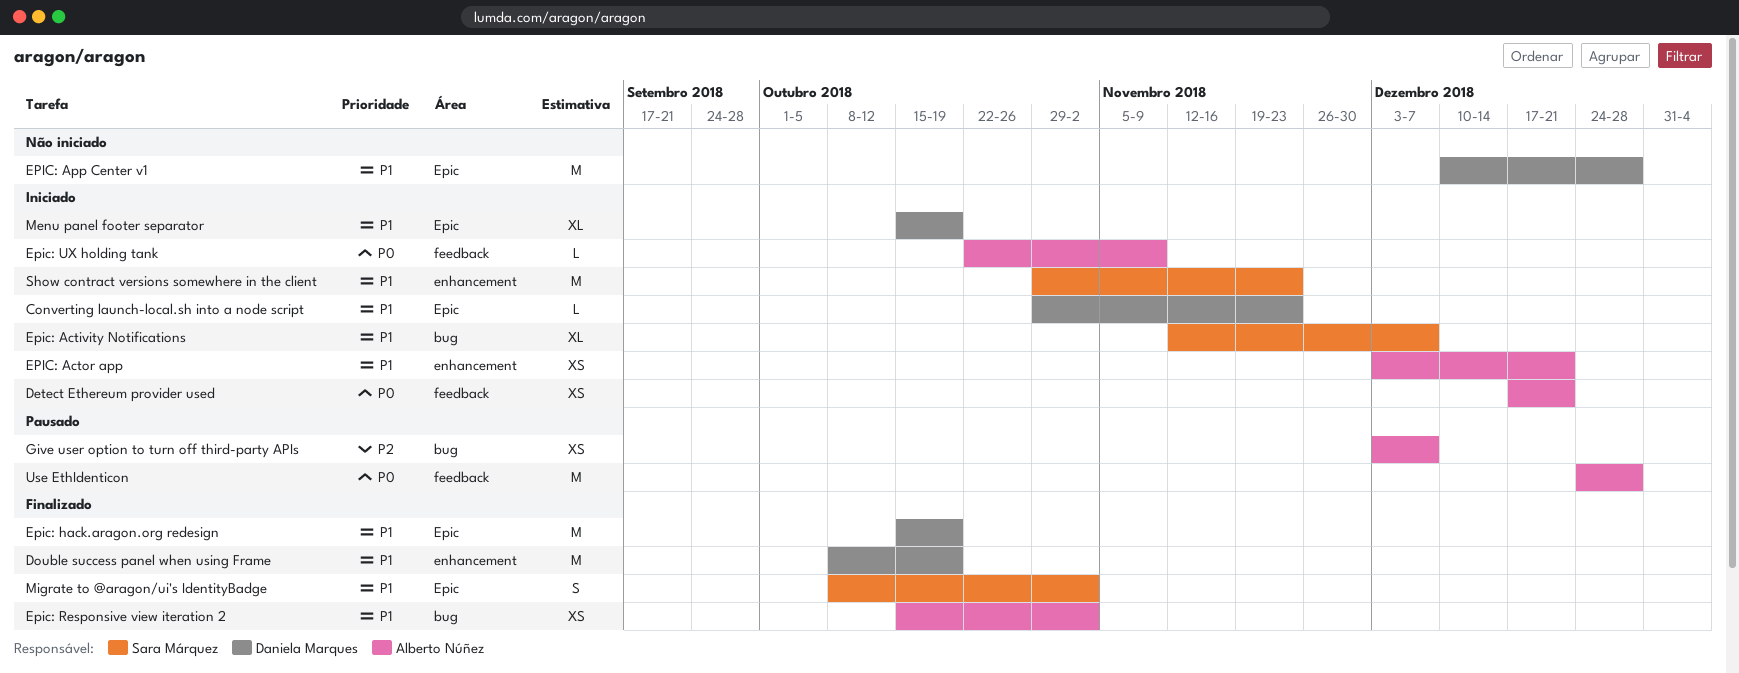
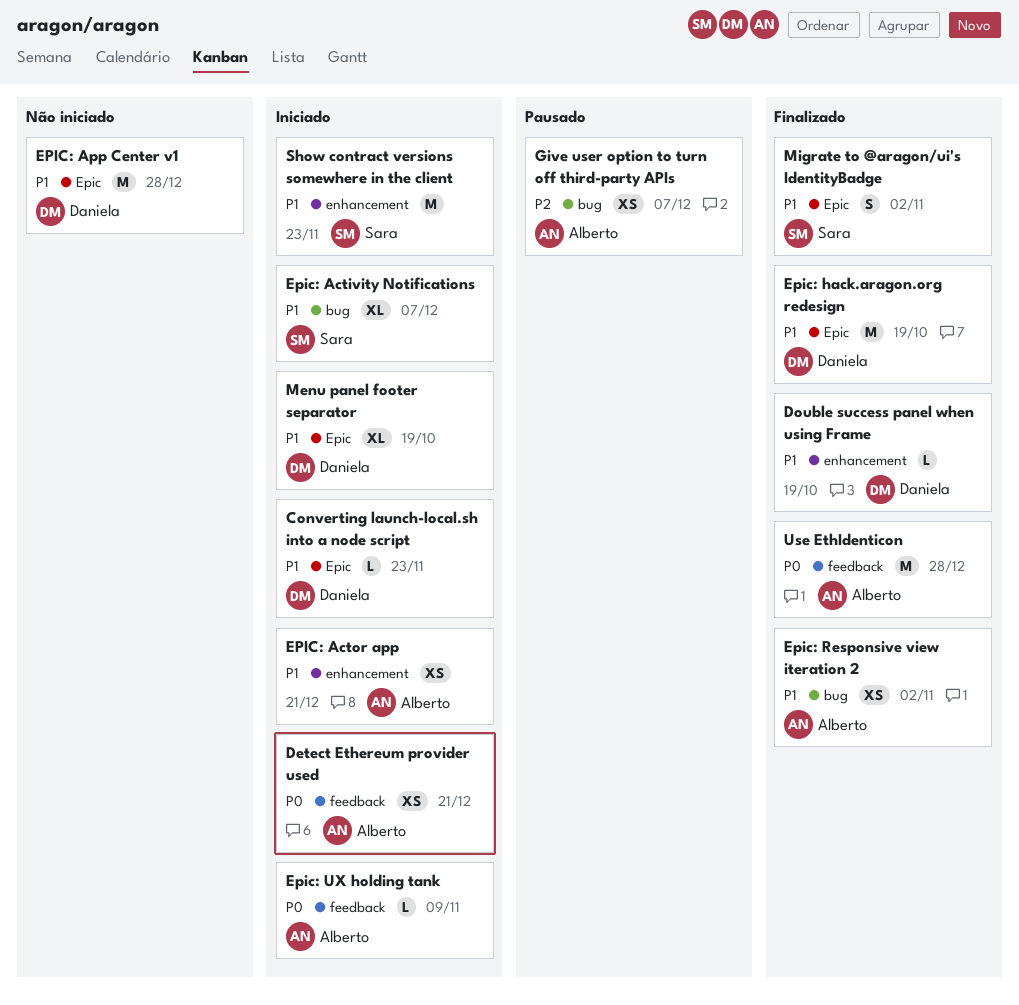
Double success panel when using Frame, estimate: M -> L
Use EthIdenticon, status: Pausado -> Finalizado

